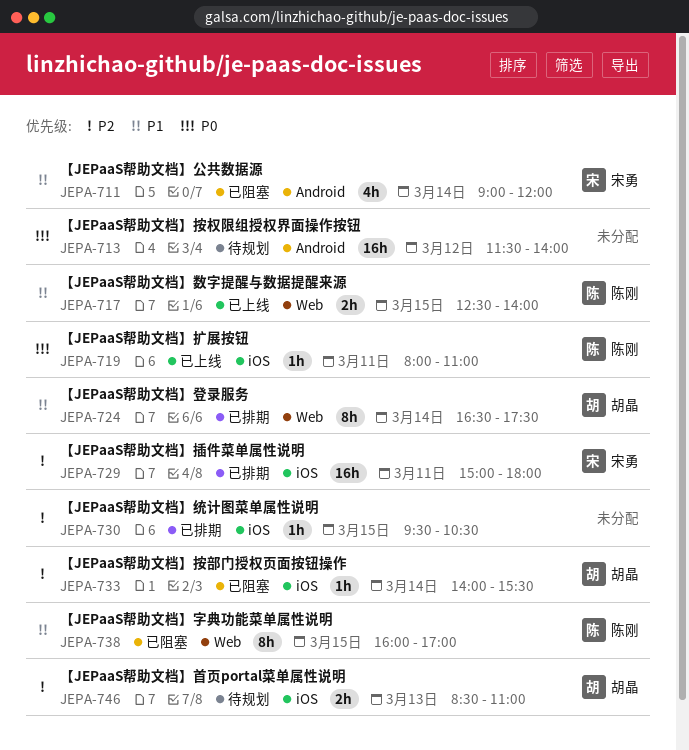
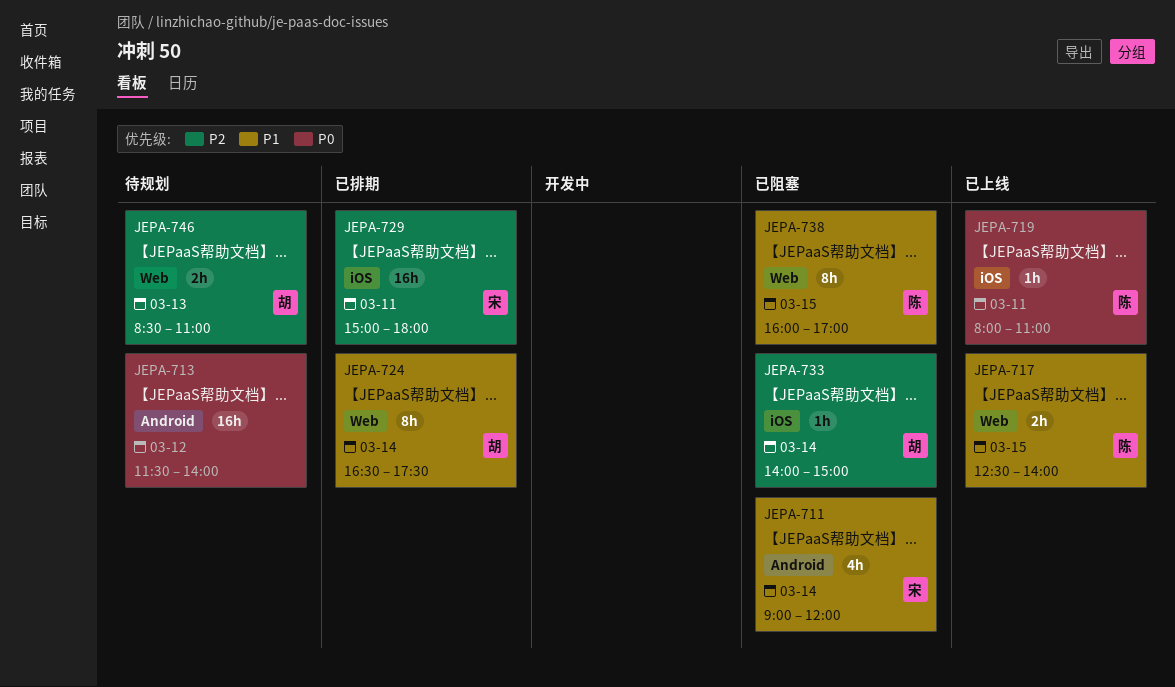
JEPA-730: present -> none
JEPA-733, ends: 15:30 -> 15:00
JEPA-746, label: iOS -> Web

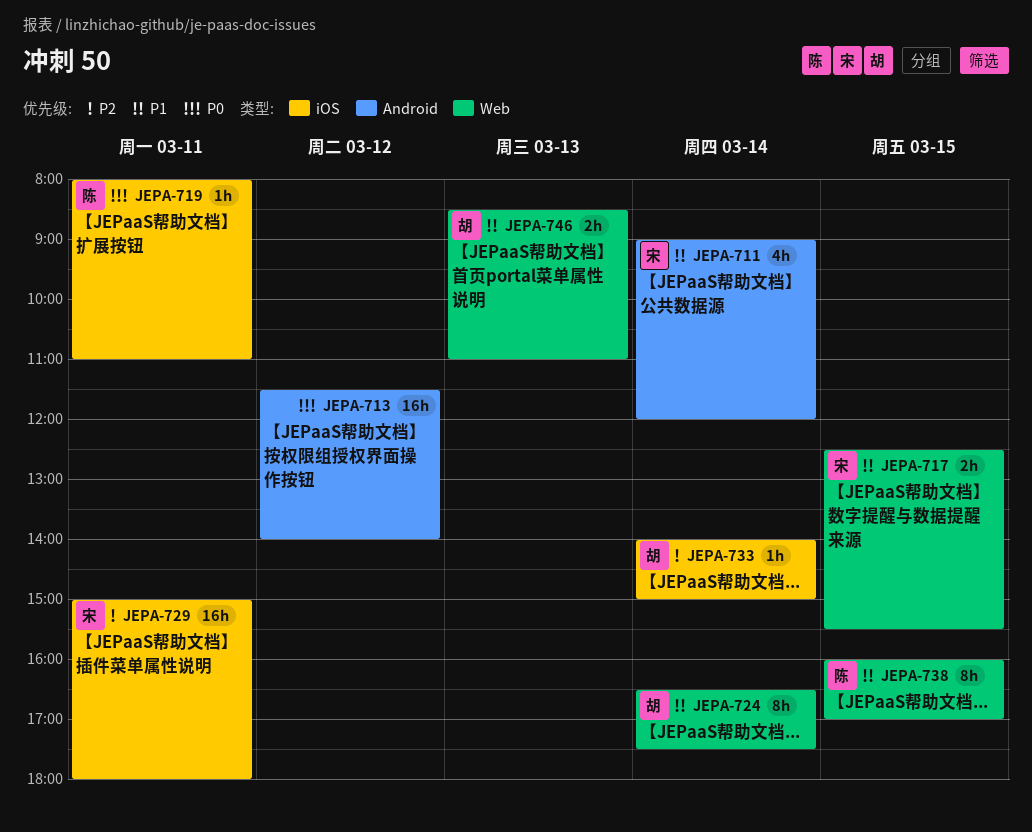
JEPA-717, owner: 陈 -> 宋
JEPA-717, ends: 14:00 -> 15:30
JEPA-746, priority: P2 -> P1

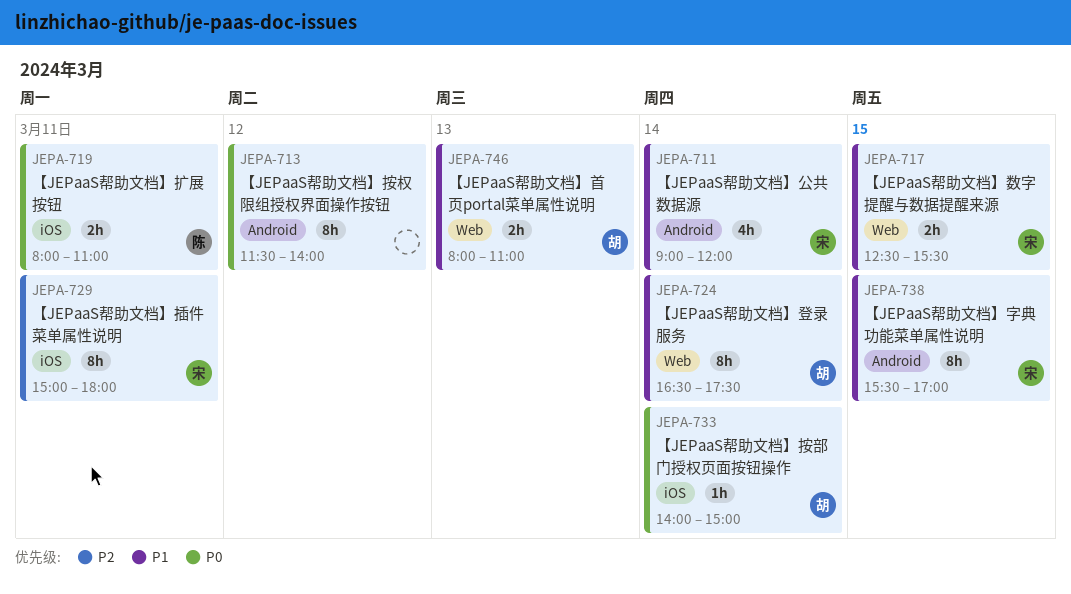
JEPA-713, estimate: 16h -> 8h
JEPA-719, estimate: 1h -> 2h
JEPA-729, estimate: 16h -> 8h
JEPA-733, priority: P2 -> P0
JEPA-738, owner: 陈 -> 宋
JEPA-738, label: Web -> Android
JEPA-738, begins: 16:00 -> 15:30
JEPA-746, begins: 08:30 -> 08:00

